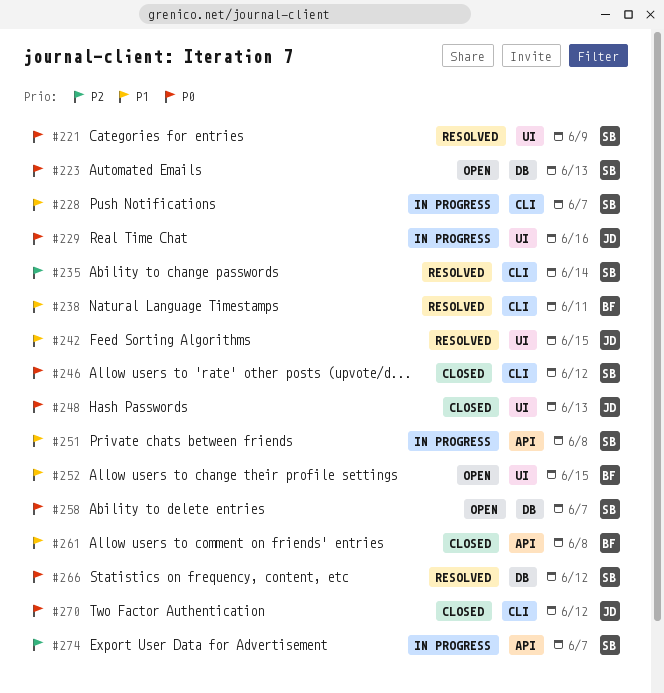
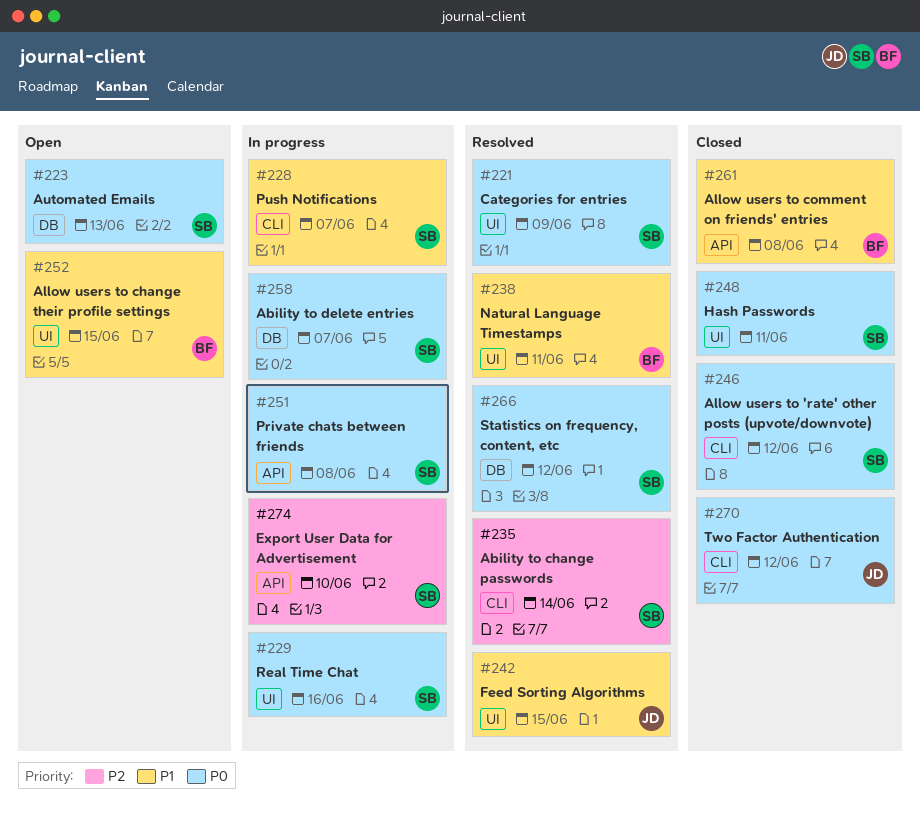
#229, owner: JD -> SB
#238, label: CLI -> UI
#248, owner: JD -> SB
#248, due: Jun 13 -> Jun 11
#251, priority: P1 -> P0
#258, status: Open -> In progress
#274, due: Jun 7 -> Jun 10

